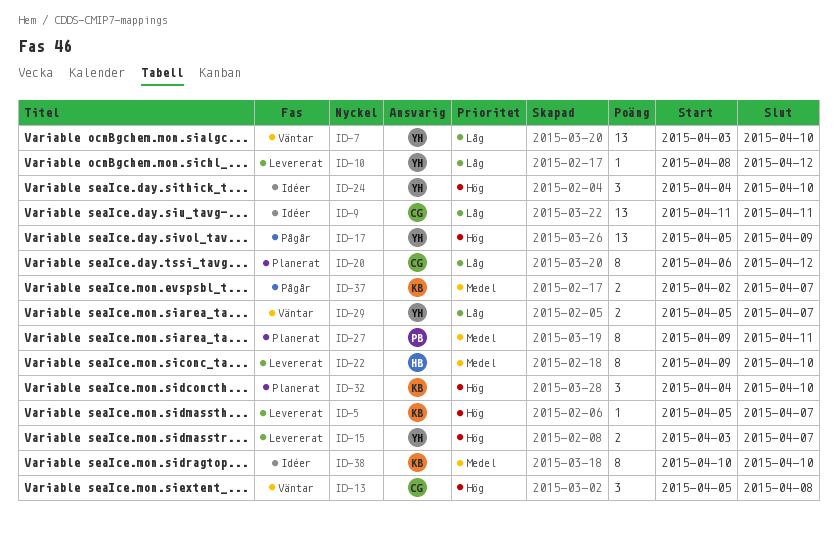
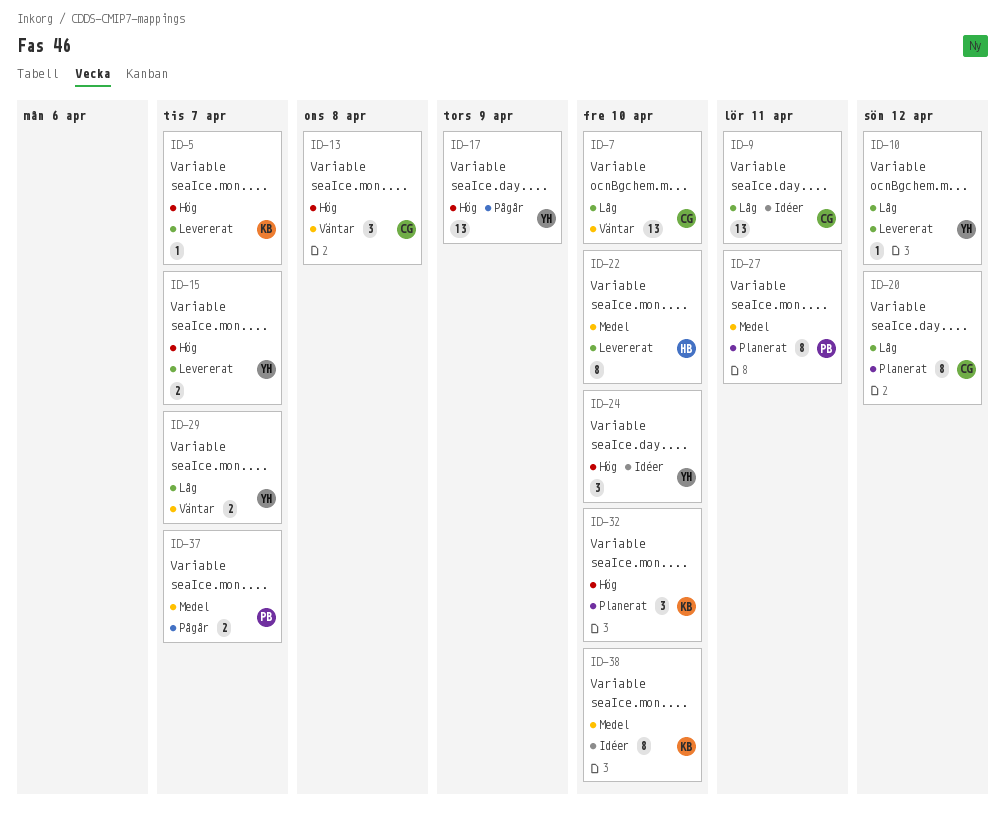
ID-7, owner: YH -> CG
ID-37, owner: KB -> PB

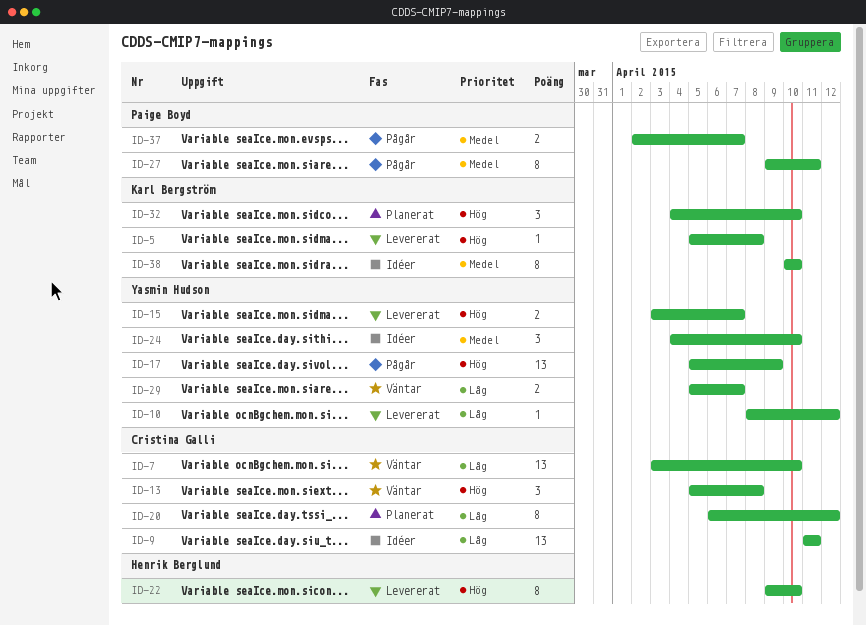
ID-5, due: Apr 7 -> Apr 8
ID-22, priority: Medel -> Hög
ID-24, priority: Hög -> Medel
ID-27, status: Planerat -> Pågår

